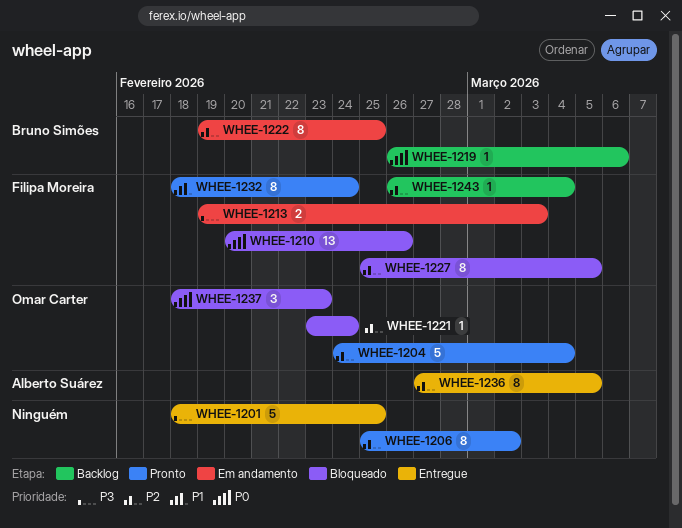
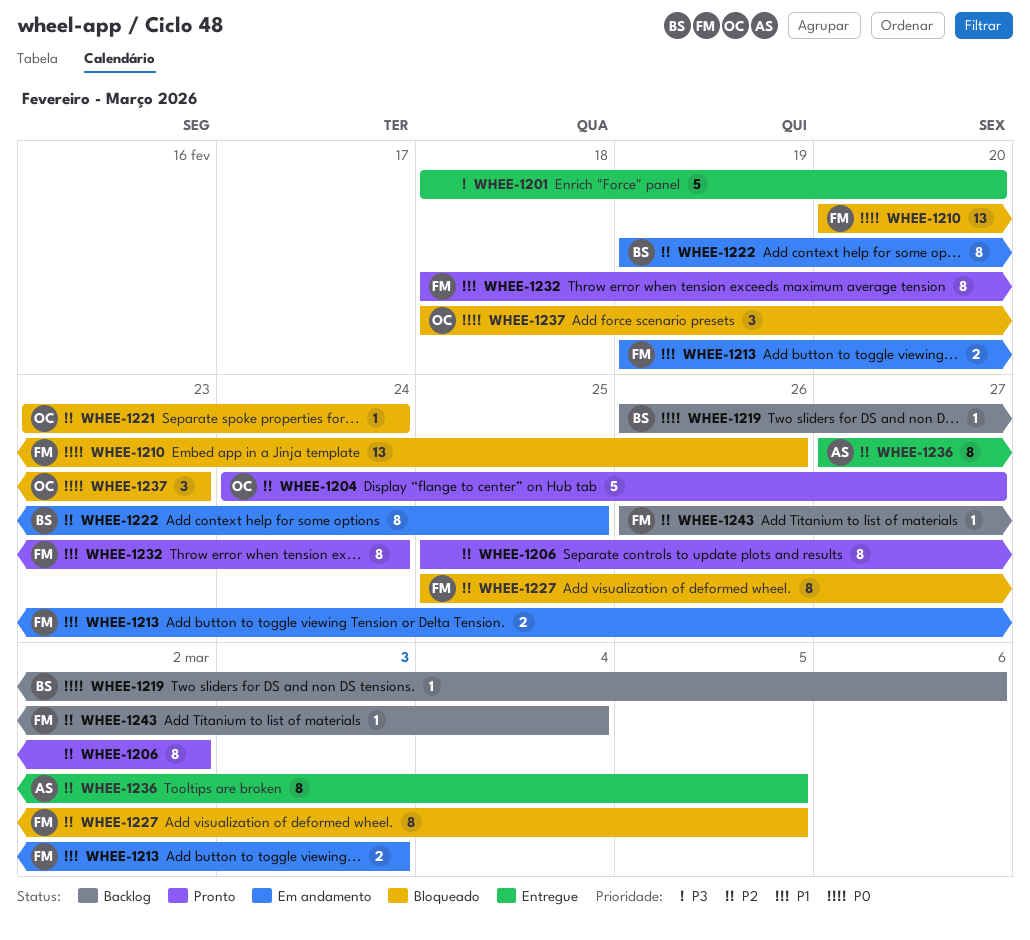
WHEE-1201, due: Feb 25 -> Feb 20
WHEE-1204, due: Mar 4 -> Feb 27
WHEE-1213, priority: P3 -> P1

